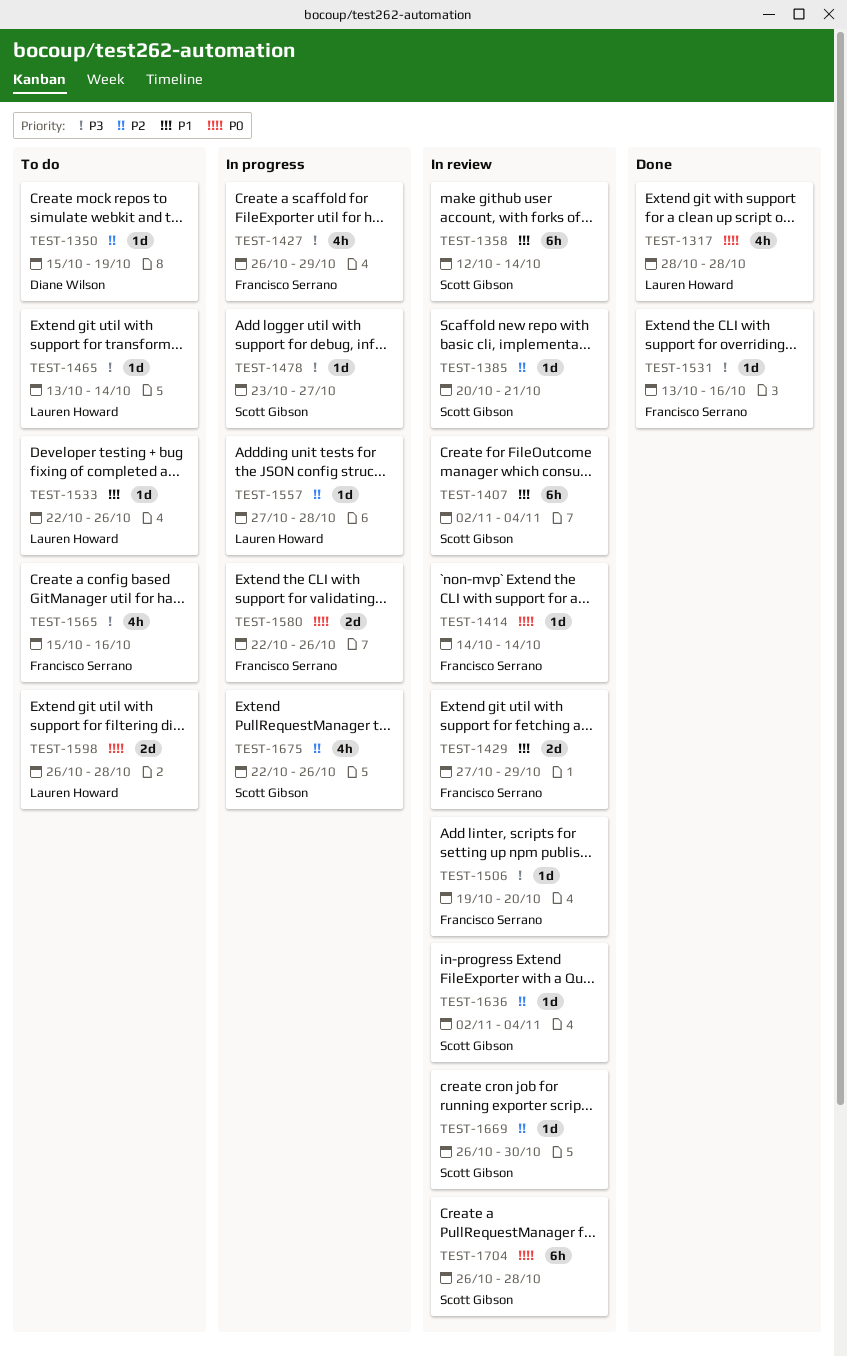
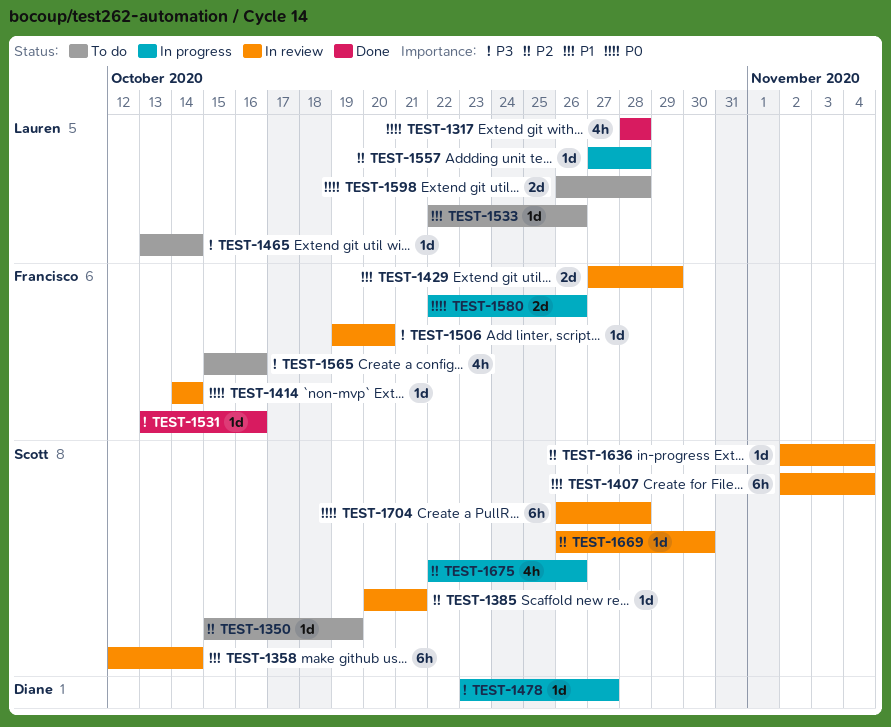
TEST-1350, owner: Diane Wilson -> Scott Gibson
TEST-1427: present -> none
TEST-1478, owner: Scott Gibson -> Diane Wilson

